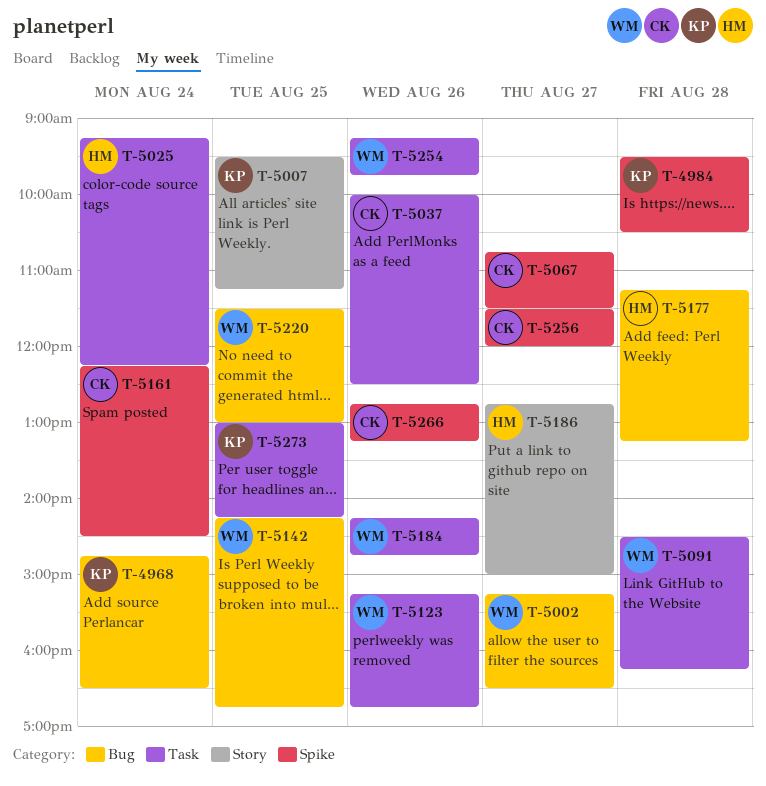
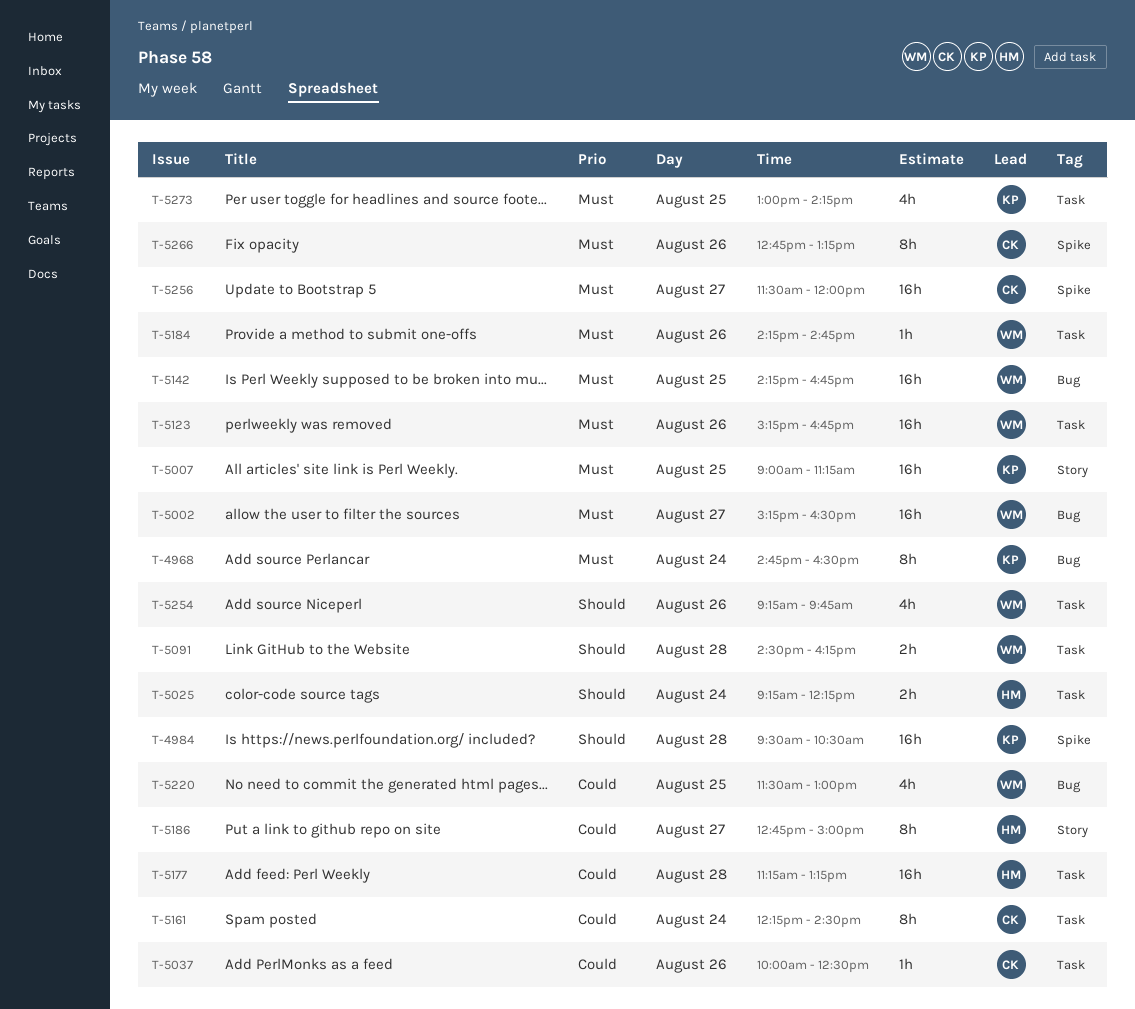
T-5007, begins: 09:30 -> 09:00
T-5067: present -> none
T-5161, label: Spike -> Task
T-5177, label: Bug -> Task

